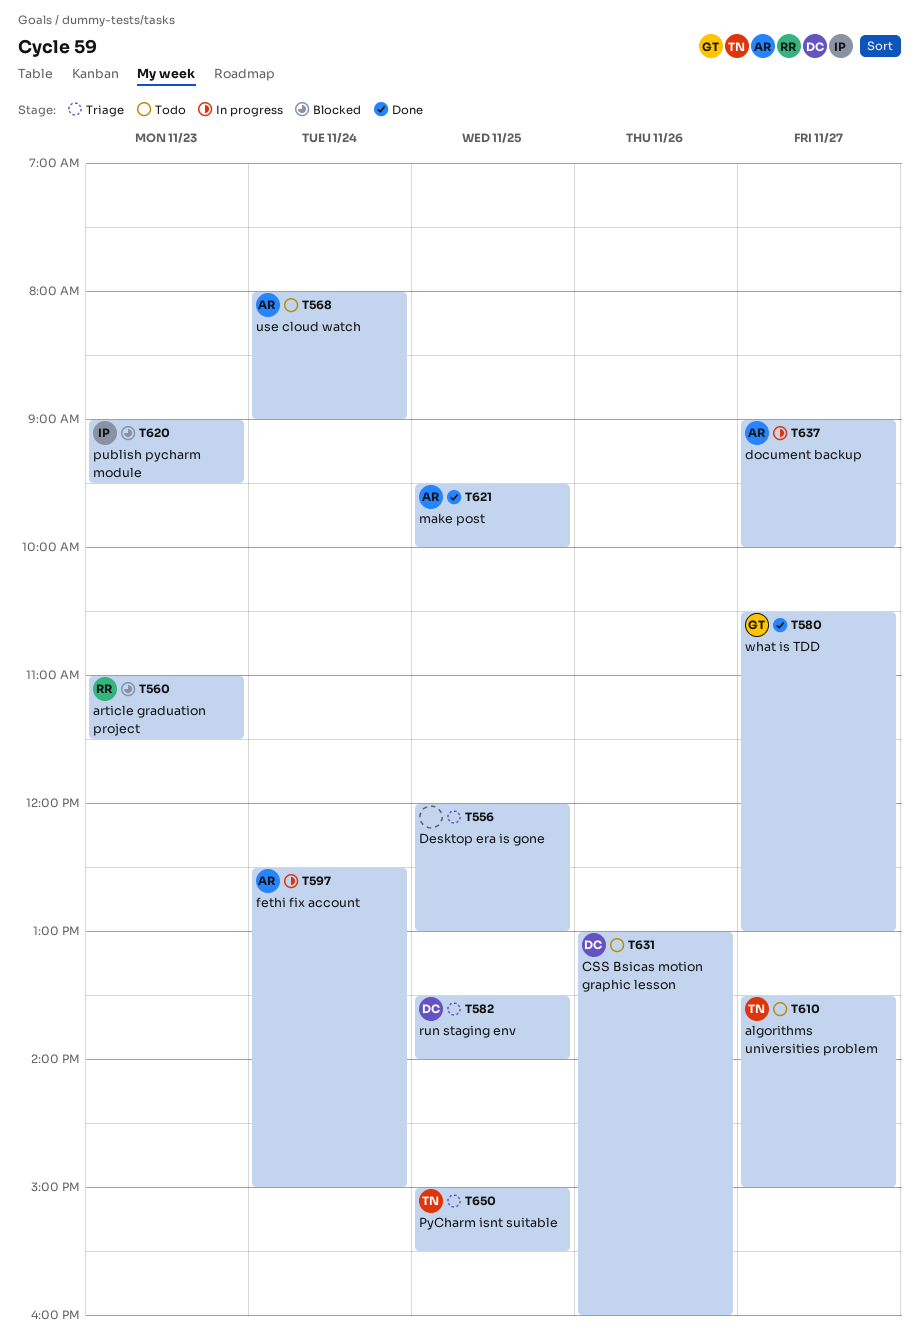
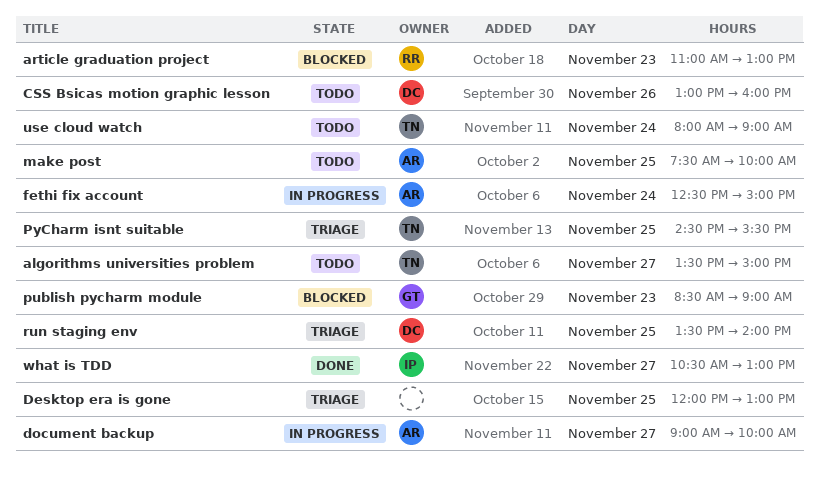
article graduation project, ends: 11:30 -> 13:00
make post, status: Done -> Todo
make post, begins: 09:30 -> 07:30
publish pycharm module, owner: IP -> GT
publish pycharm module, begins: 09:00 -> 08:30
publish pycharm module, ends: 09:30 -> 09:00
PyCharm isnt suitable, begins: 15:00 -> 14:30
use cloud watch, owner: AR -> TN
what is TDD, owner: GT -> IP

